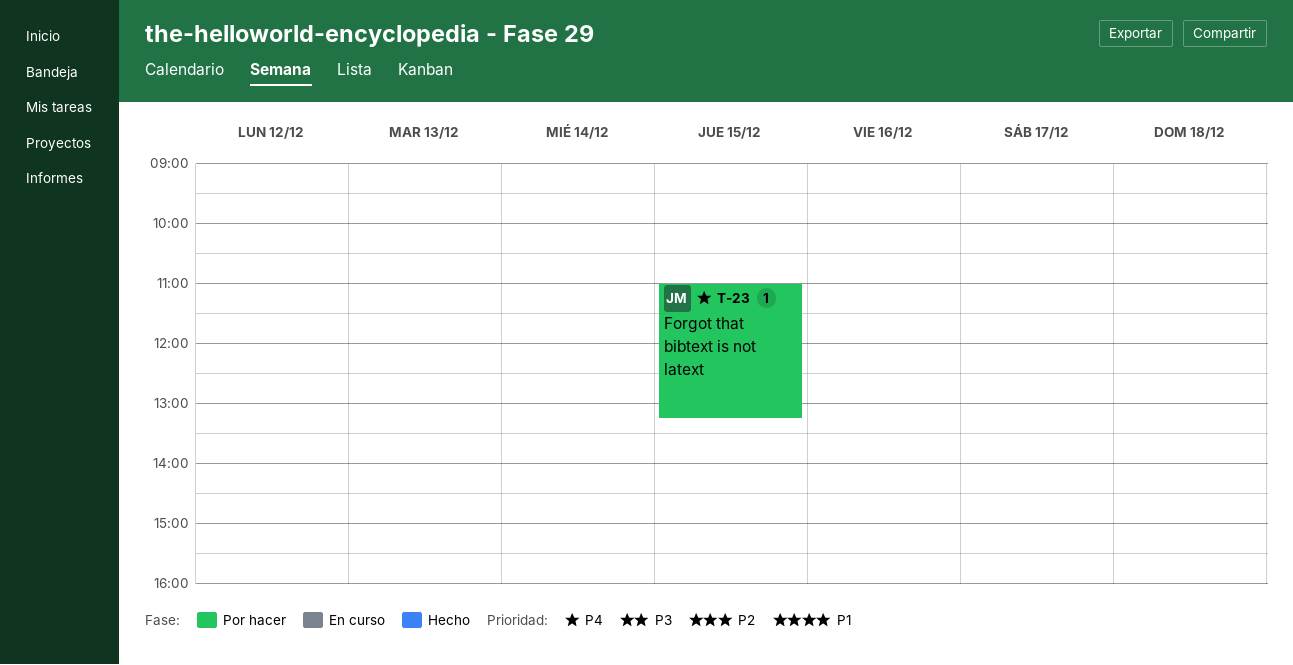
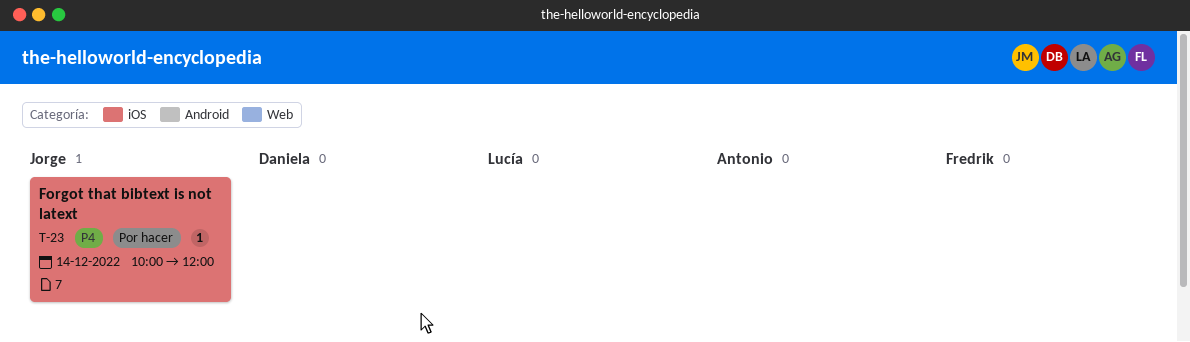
T-23, day: Dec 15 -> Dec 14
T-23, begins: 11:00 -> 10:00
T-23, ends: 13:15 -> 12:00

